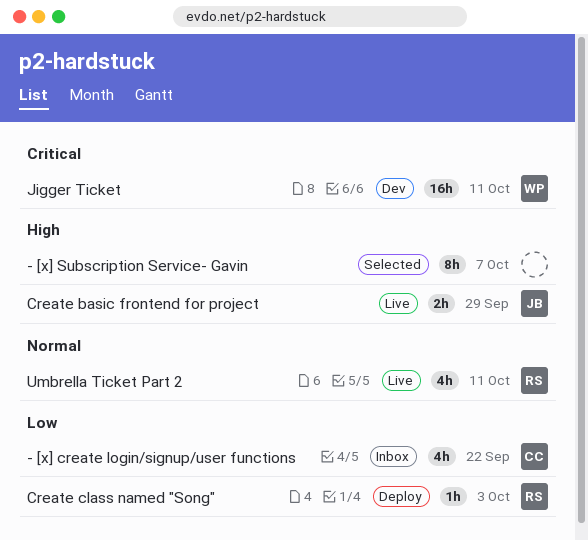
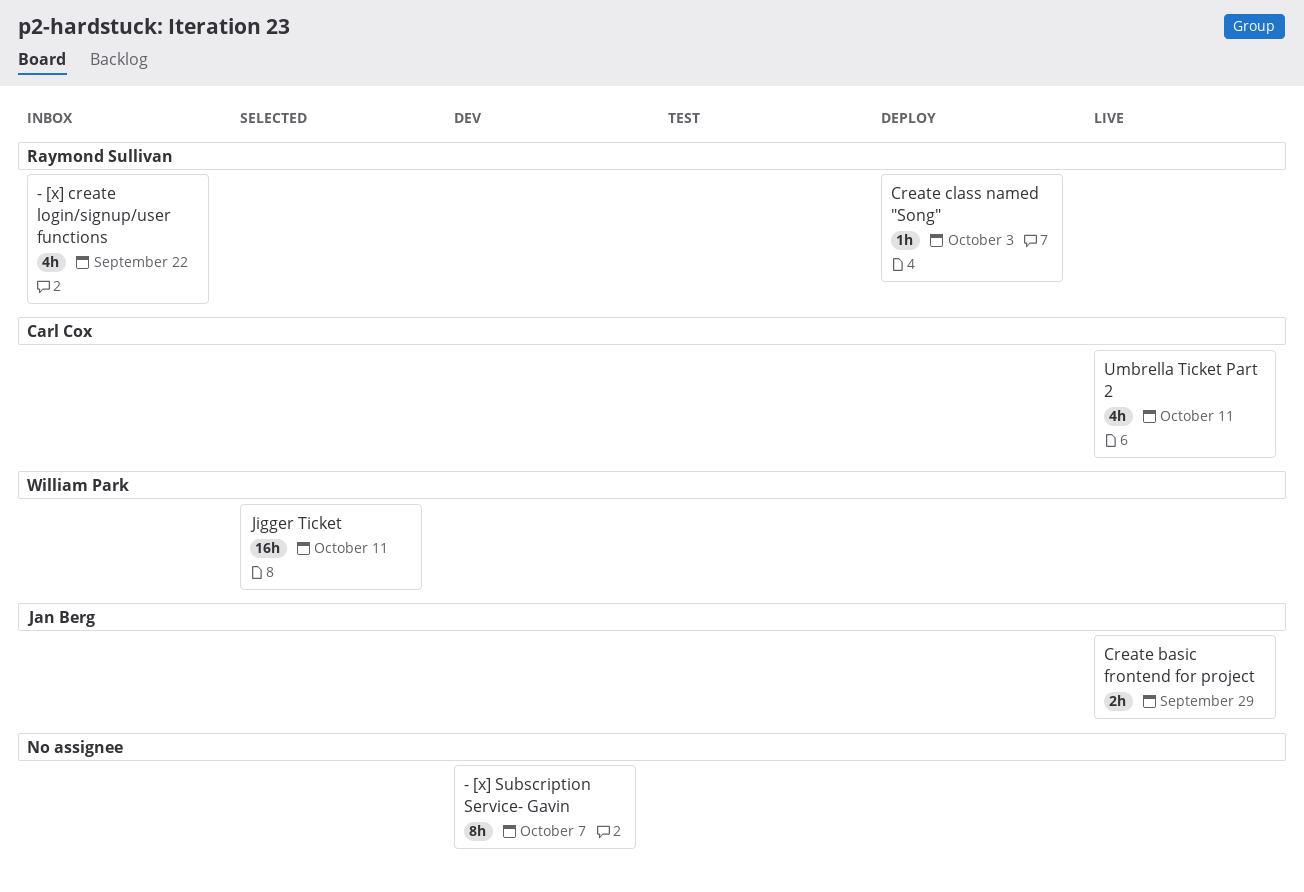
- [x] create login/signup/user functions, owner: Carl Cox -> Raymond Sullivan
- [x] Subscription Service- Gavin, status: Selected -> Dev
Jigger Ticket, status: Dev -> Selected
Umbrella Ticket Part 2, owner: Raymond Sullivan -> Carl Cox

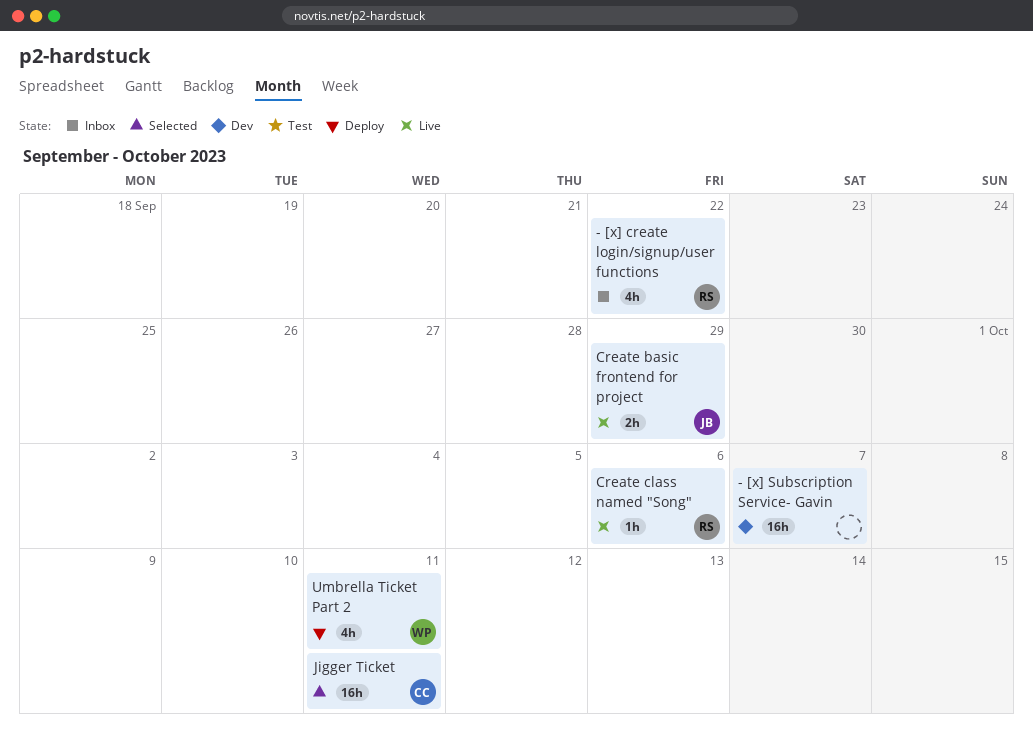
- [x] Subscription Service- Gavin, estimate: 8h -> 16h
Create class named "Song", status: Deploy -> Live
Create class named "Song", due: Oct 3 -> Oct 6
Jigger Ticket, owner: William Park -> Carl Cox
Umbrella Ticket Part 2, status: Live -> Deploy
Umbrella Ticket Part 2, owner: Carl Cox -> William Park

